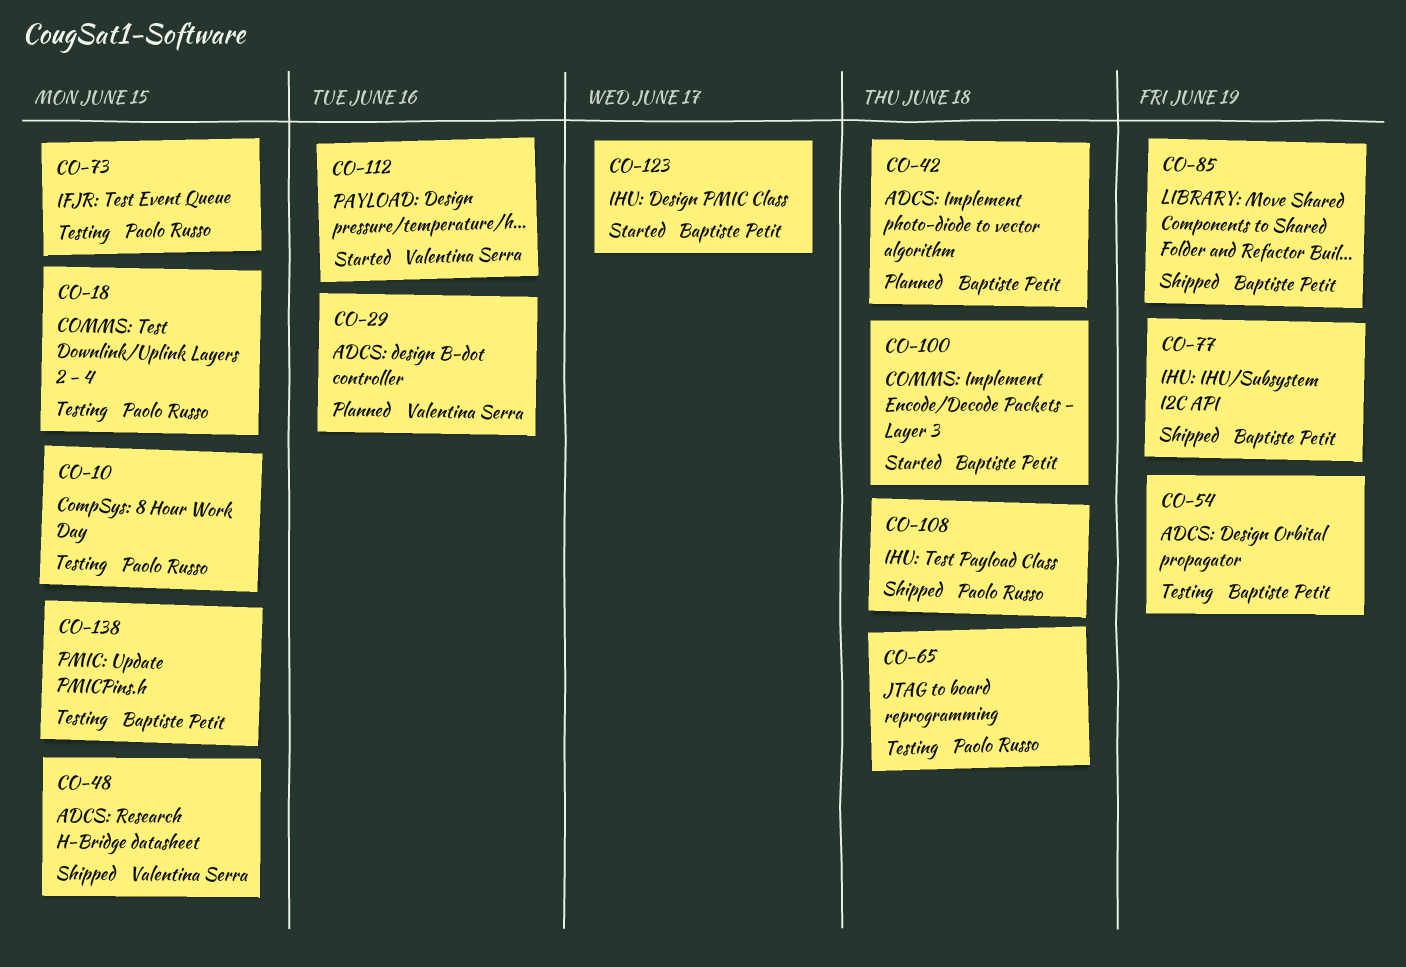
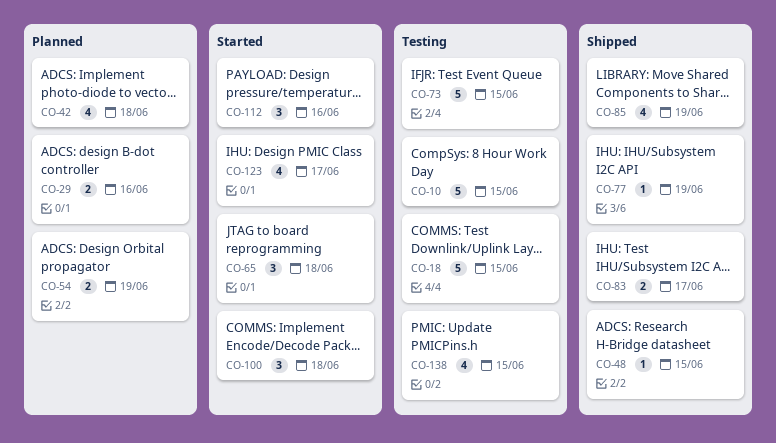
CO-54, status: Testing -> Planned
CO-65, status: Testing -> Started
CO-83: none -> present
CO-108: present -> none

